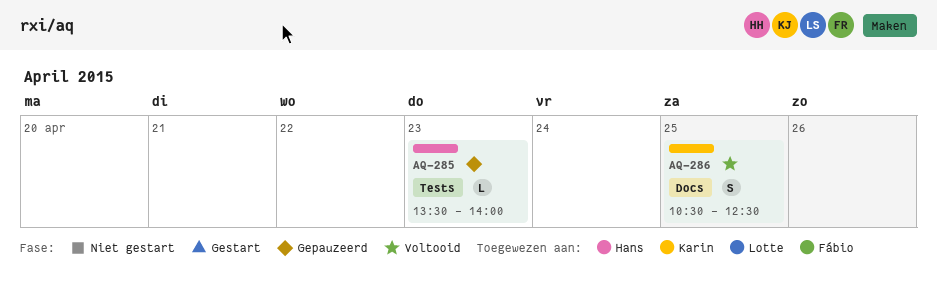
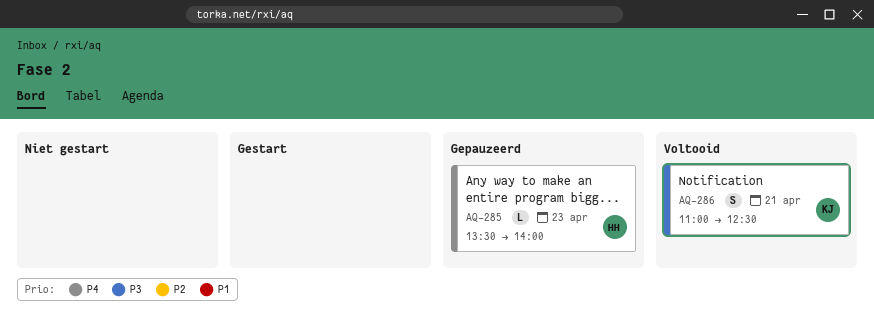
AQ-286, day: Apr 25 -> Apr 21
AQ-286, begins: 10:30 -> 11:00

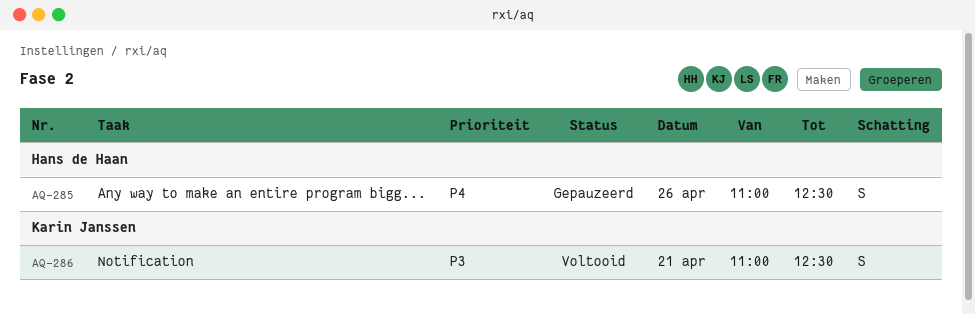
AQ-285, estimate: L -> S
AQ-285, day: Apr 23 -> Apr 26
AQ-285, begins: 13:30 -> 11:00
AQ-285, ends: 14:00 -> 12:30

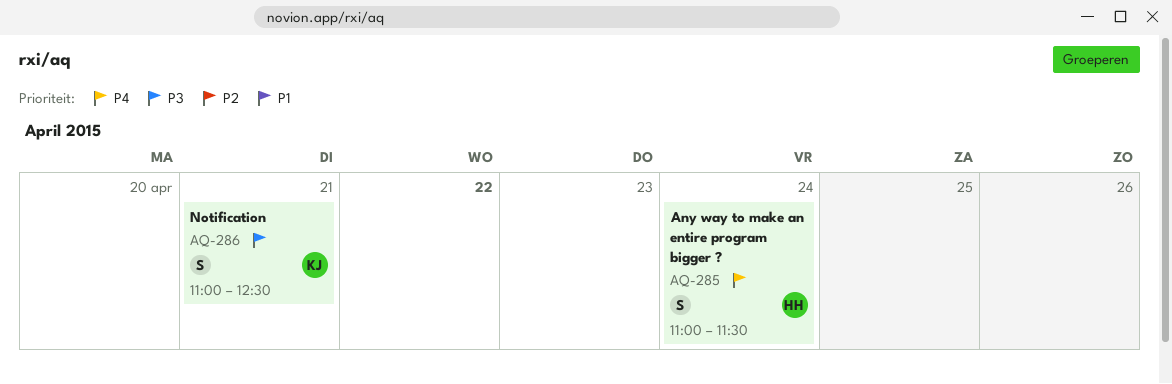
AQ-285, day: Apr 26 -> Apr 24
AQ-285, ends: 12:30 -> 11:30

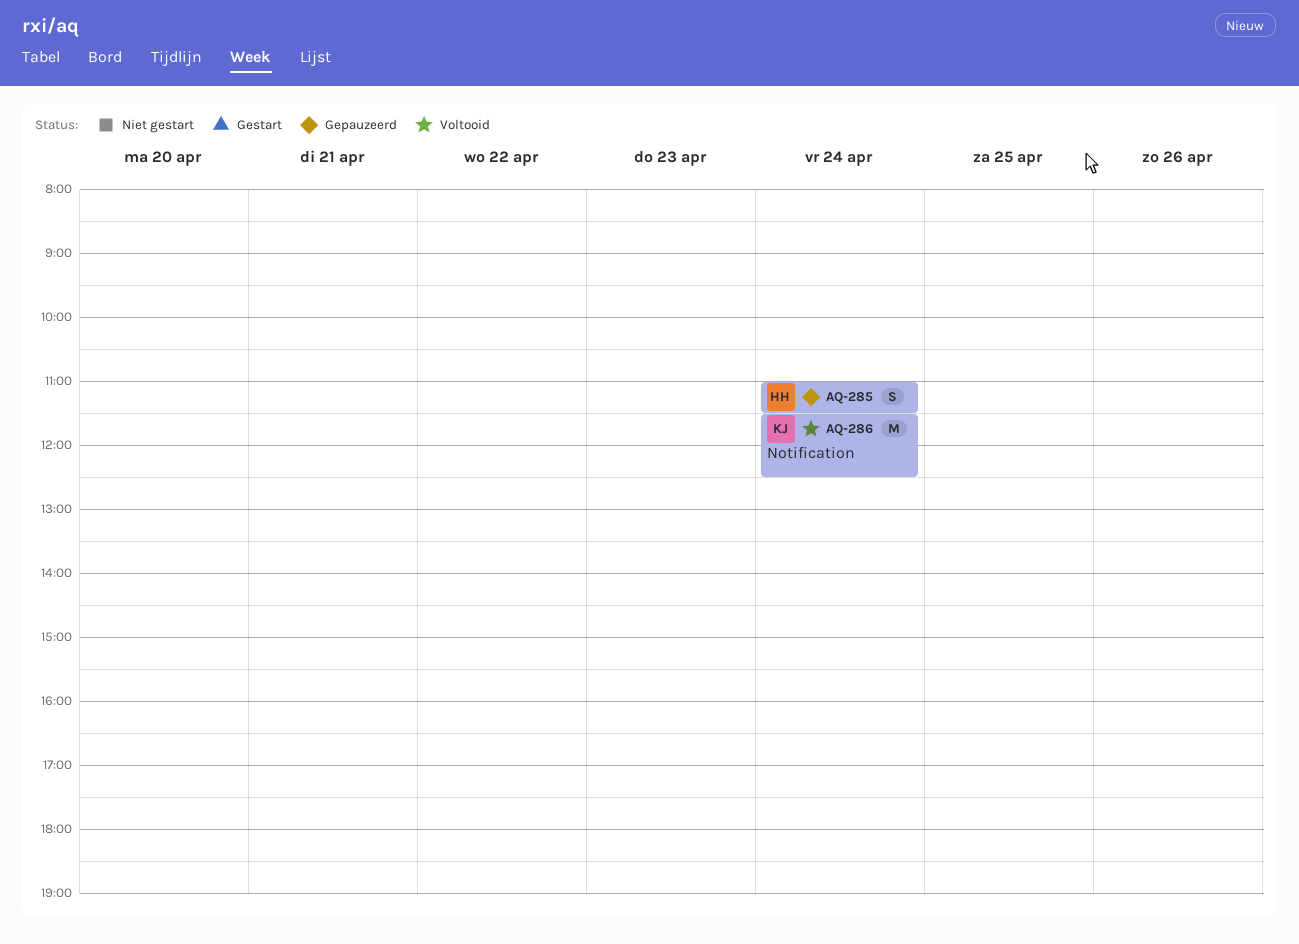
AQ-286, estimate: S -> M
AQ-286, day: Apr 21 -> Apr 24
AQ-286, begins: 11:00 -> 11:30

